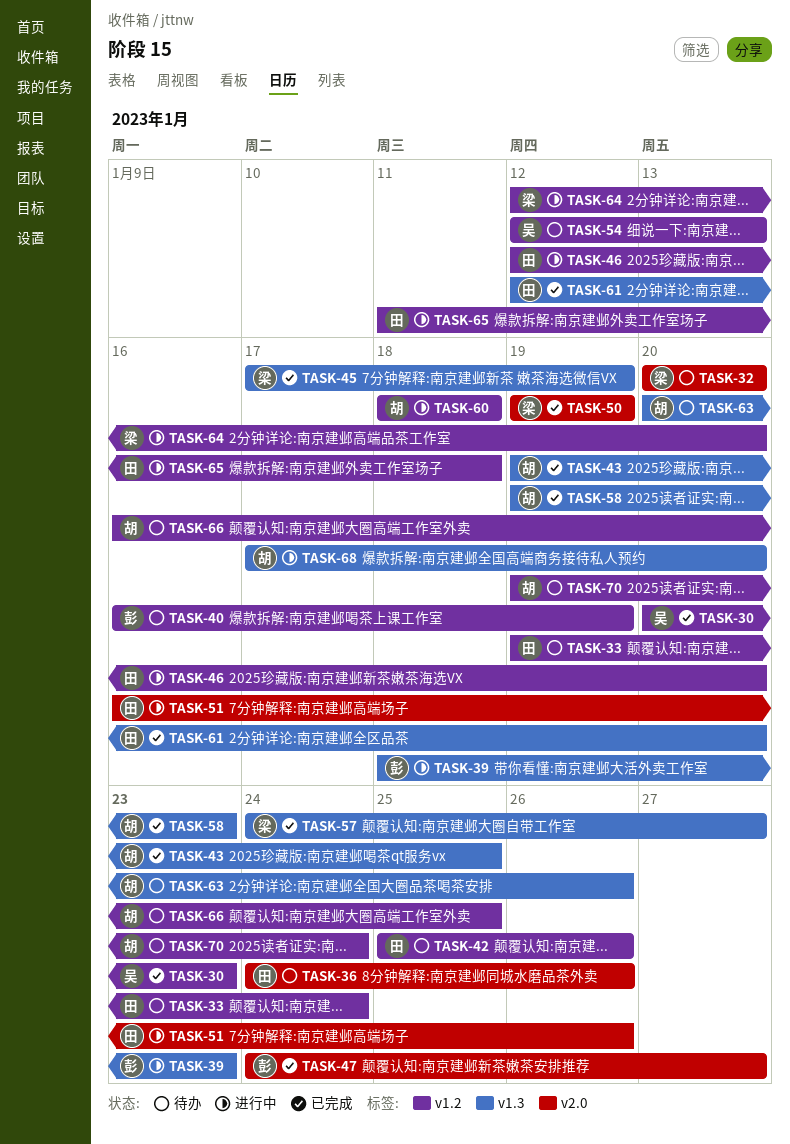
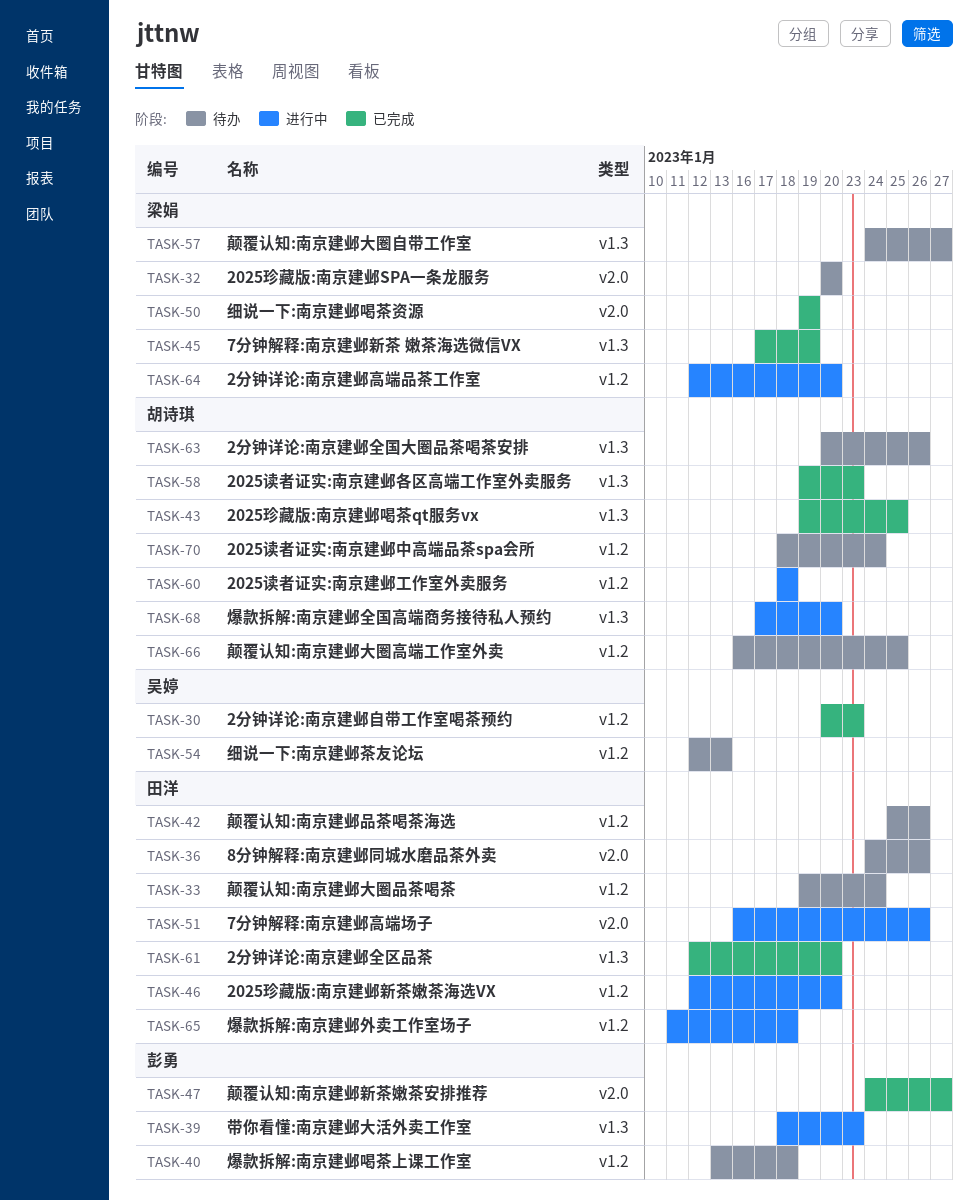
TASK-40, start: Jan 16 -> Jan 13
TASK-40, due: Jan 19 -> Jan 18
TASK-57, status: 已完成 -> 待办
TASK-70, start: Jan 19 -> Jan 18

